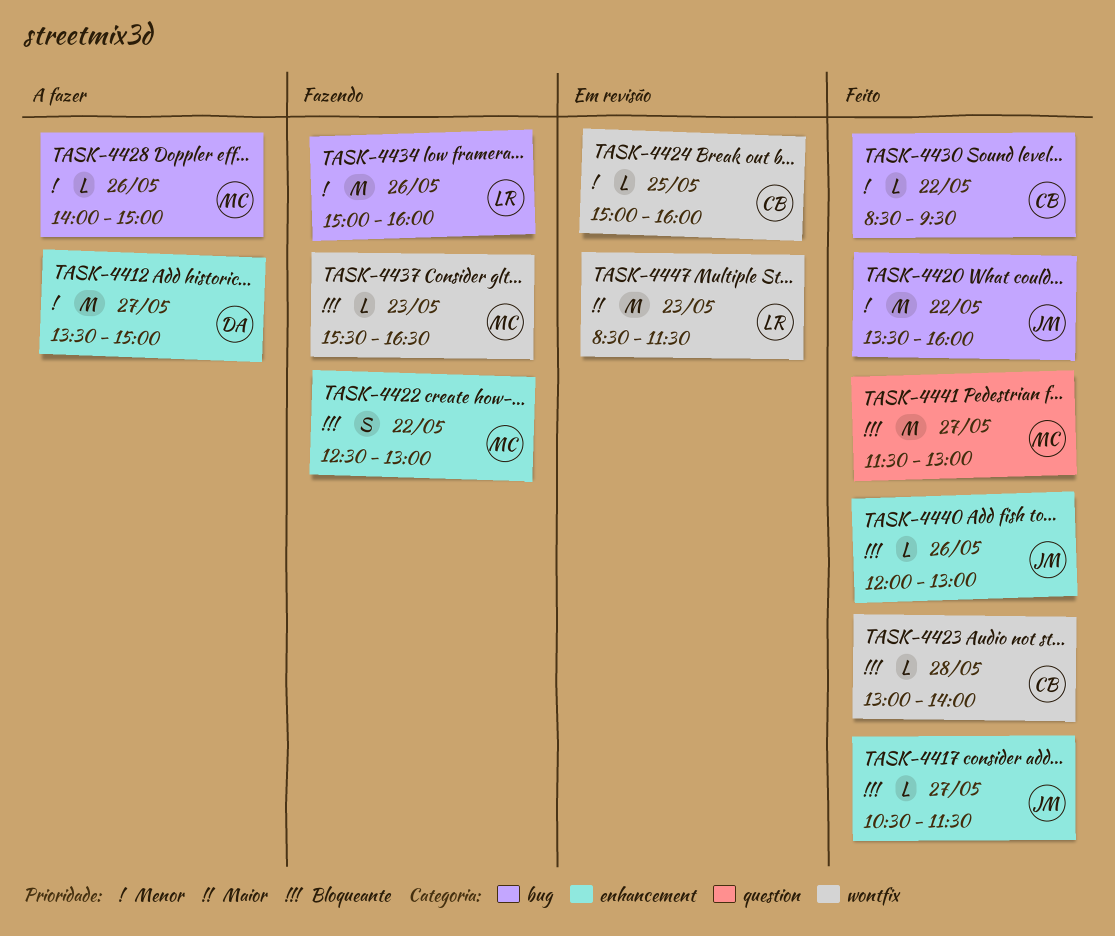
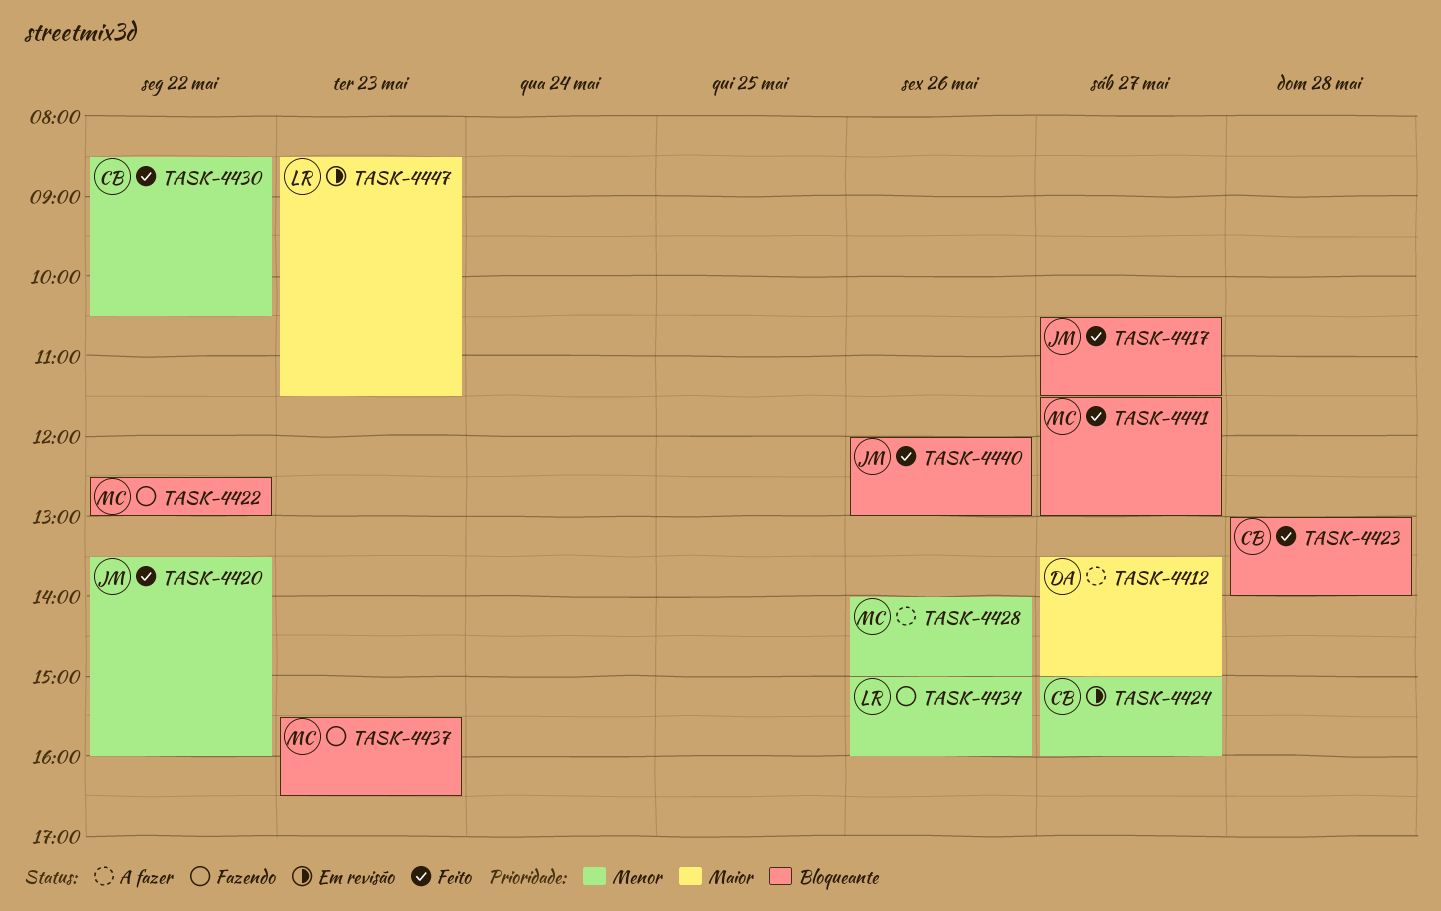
TASK-4412, priority: Menor -> Maior
TASK-4424, day: May 25 -> May 27
TASK-4430, ends: 09:30 -> 10:30

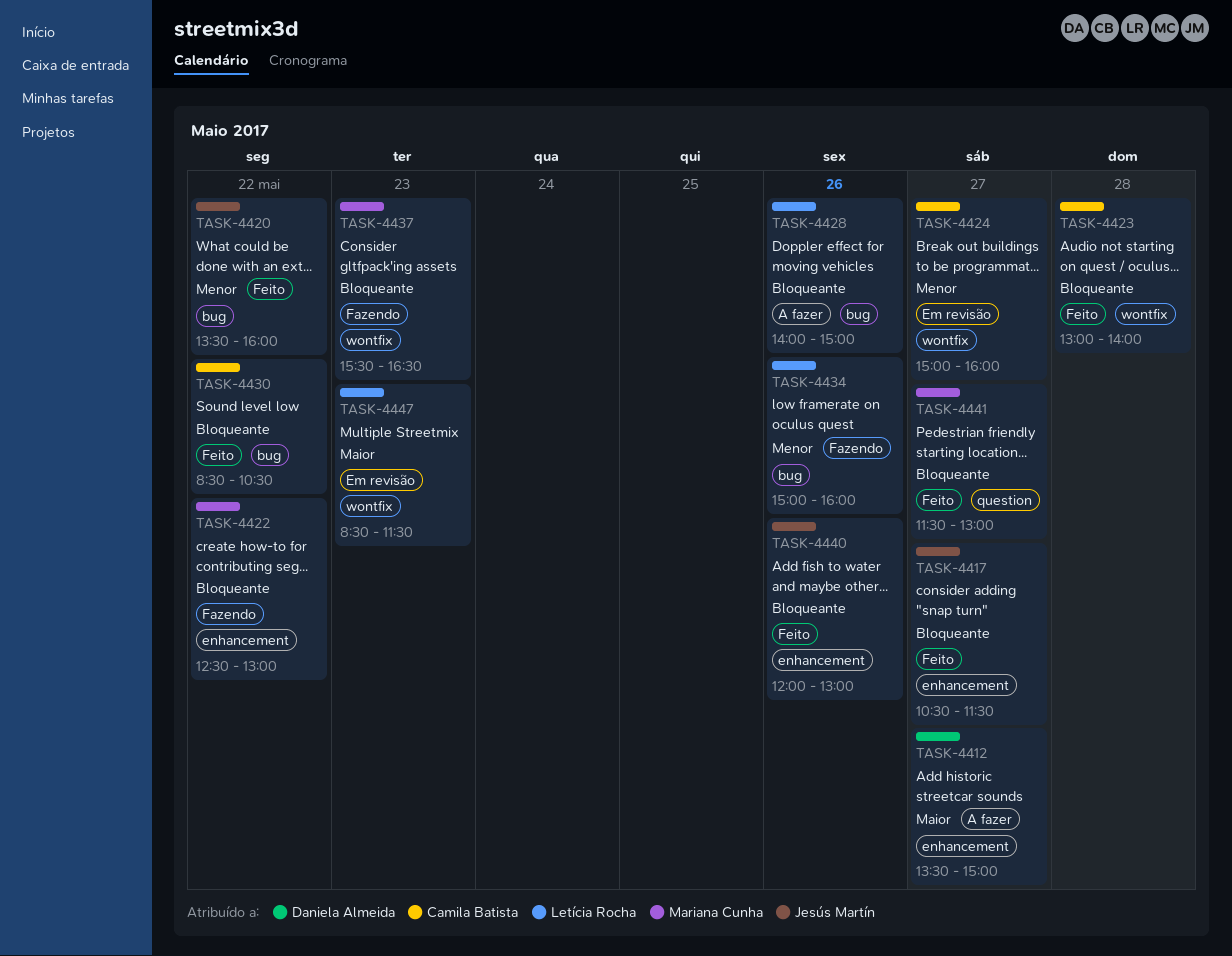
TASK-4428, owner: Mariana Cunha -> Letícia Rocha
TASK-4428, priority: Menor -> Bloqueante
TASK-4430, priority: Menor -> Bloqueante

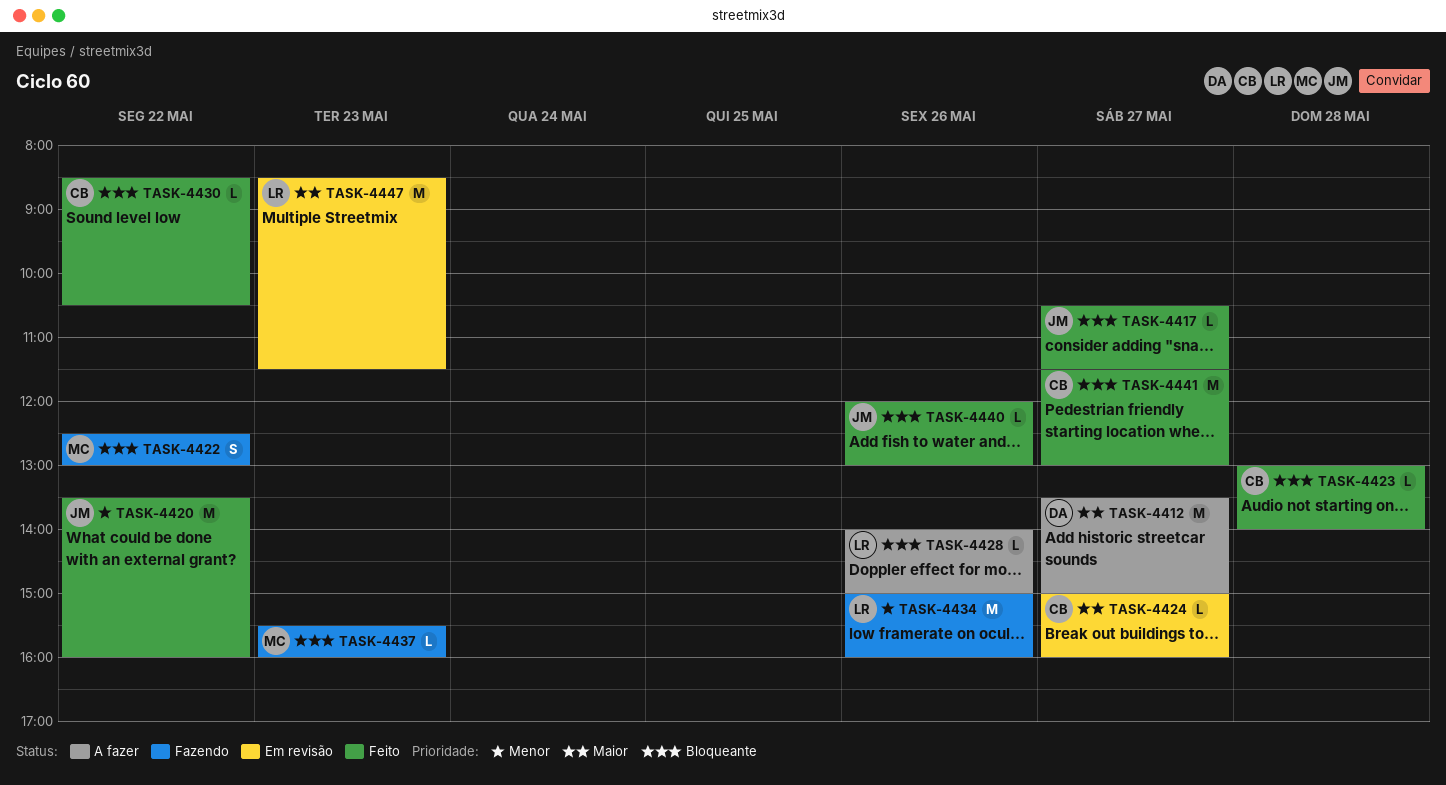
TASK-4424, priority: Menor -> Maior
TASK-4437, ends: 16:30 -> 16:00
TASK-4441, owner: Mariana Cunha -> Camila Batista

